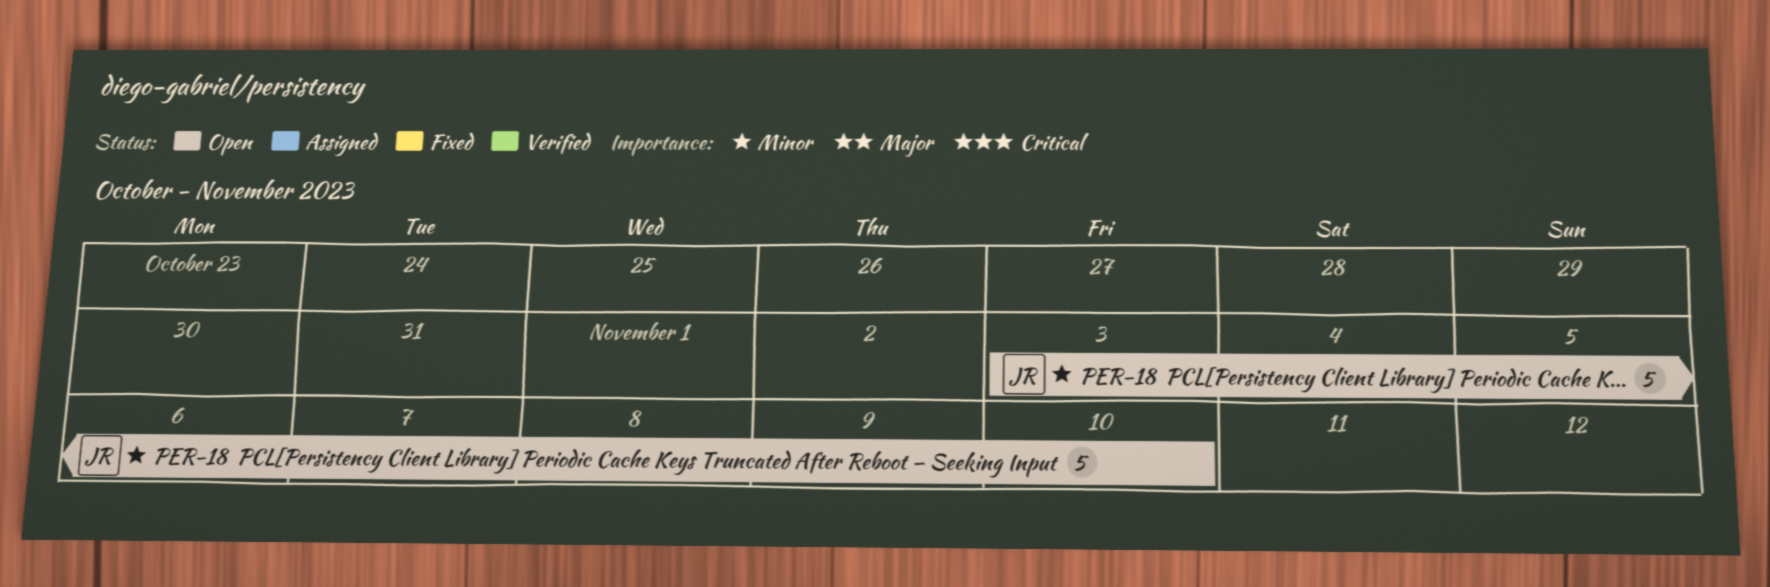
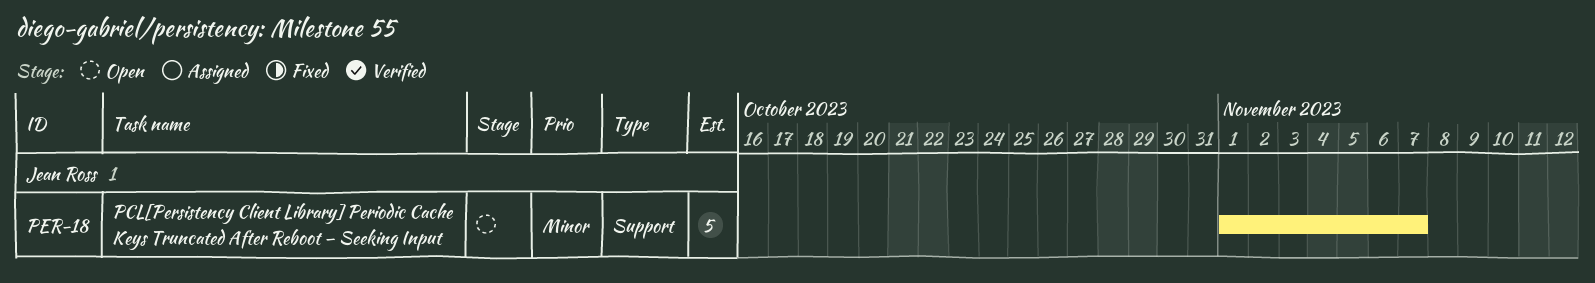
PER-18, start: Nov 3 -> Nov 1
PER-18, due: Nov 10 -> Nov 7

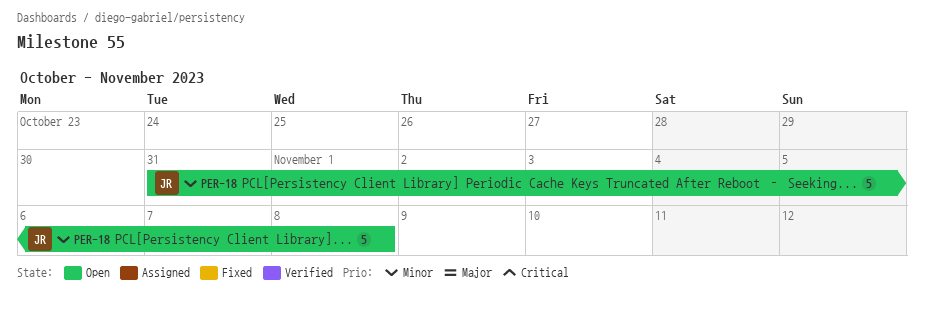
PER-18, start: Nov 1 -> Oct 31
PER-18, due: Nov 7 -> Nov 8

